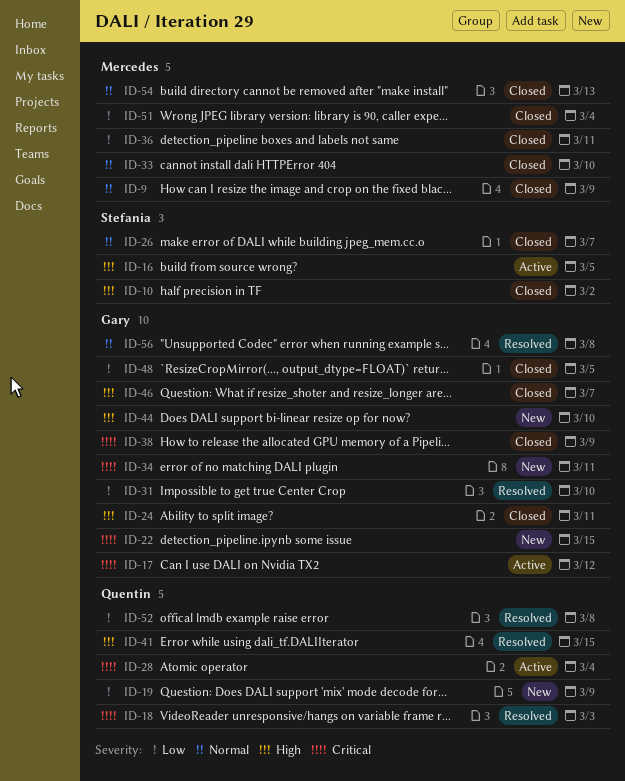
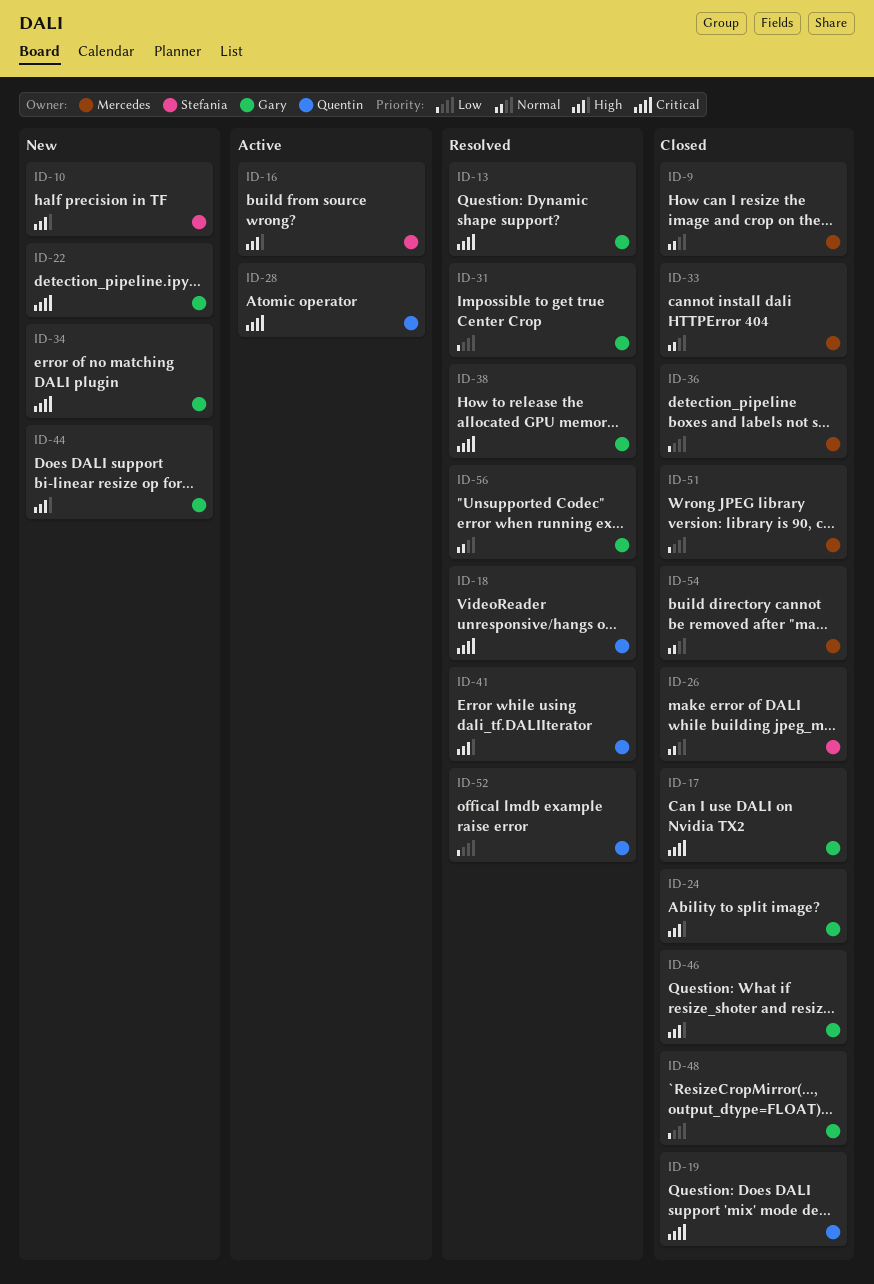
ID-10, status: Closed -> New
ID-13: none -> present
ID-17, status: Active -> Closed
ID-19, status: New -> Closed
ID-19, priority: Low -> Critical
ID-38, status: Closed -> Resolved

